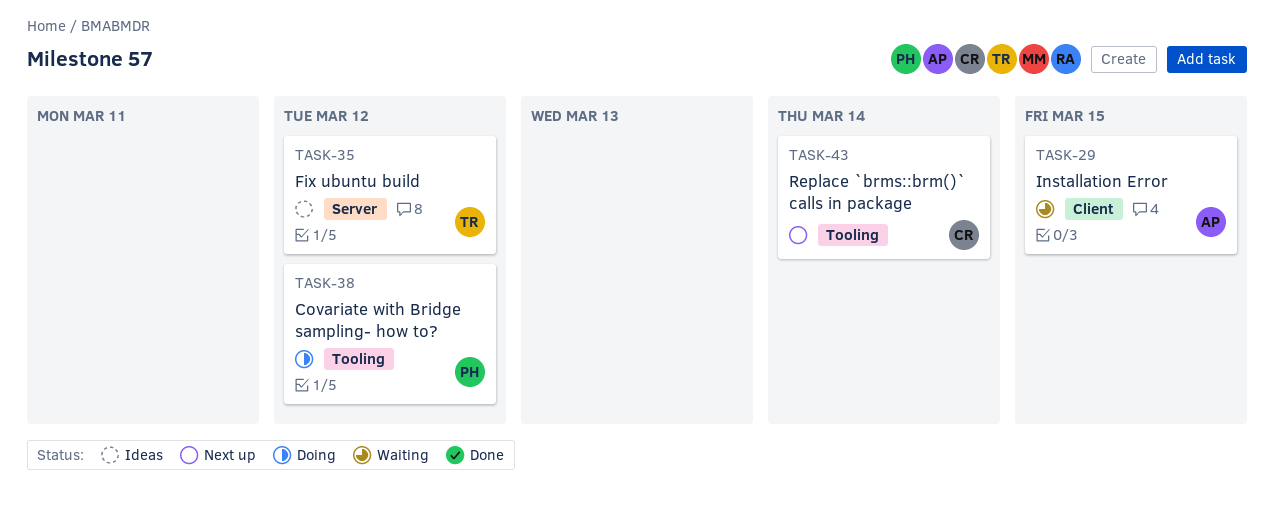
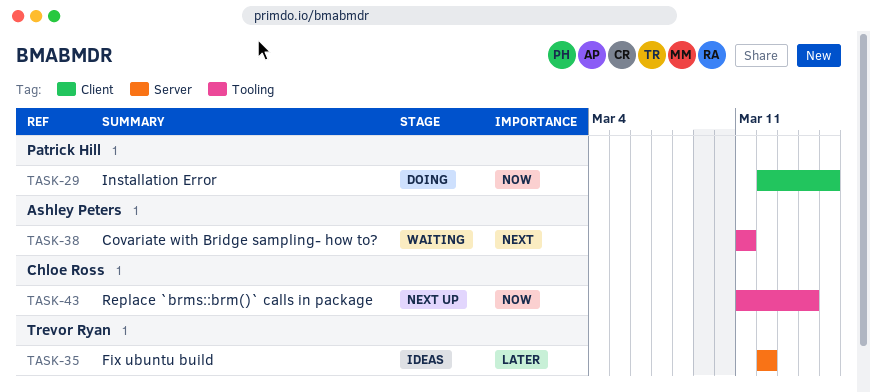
TASK-29, status: Waiting -> Doing
TASK-29, owner: Ashley Peters -> Patrick Hill
TASK-38, status: Doing -> Waiting
TASK-38, owner: Patrick Hill -> Ashley Peters
TASK-38, due: Mar 12 -> Mar 11

